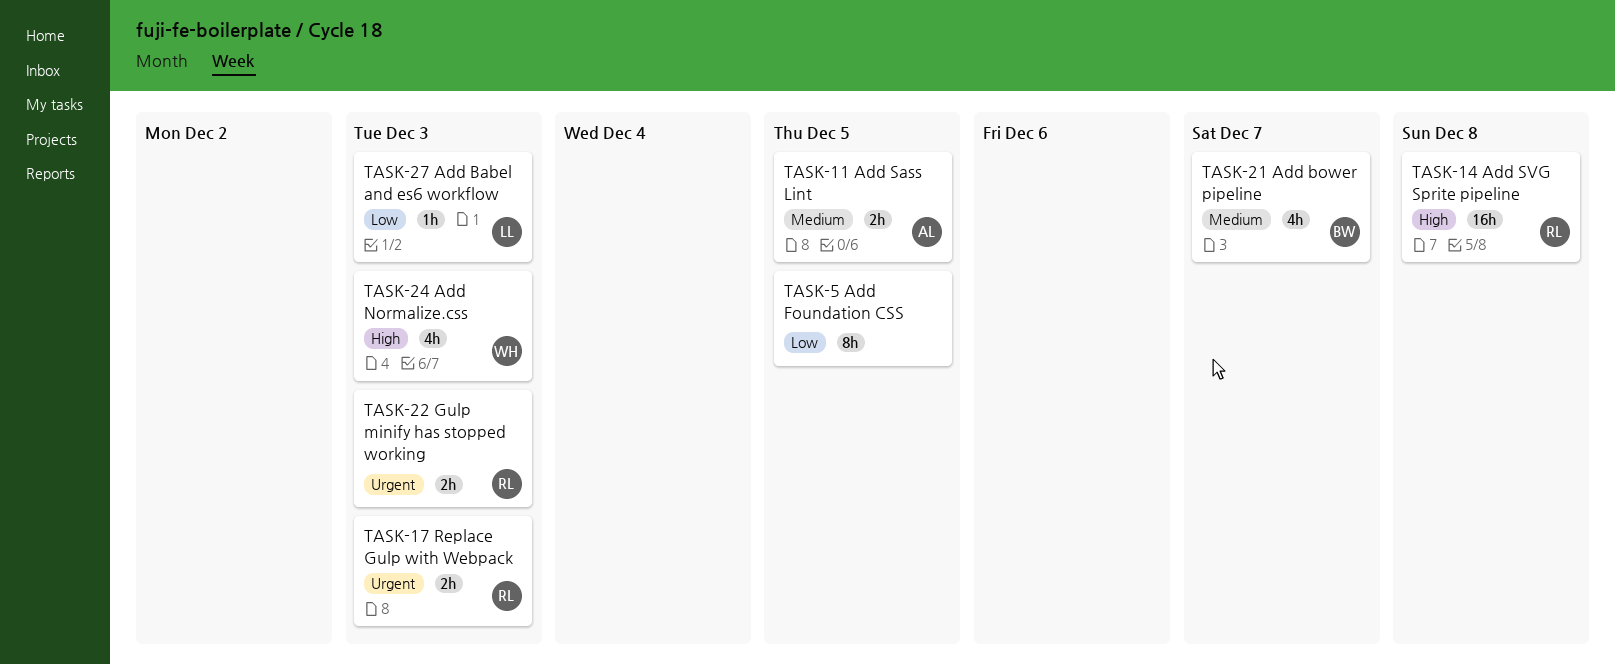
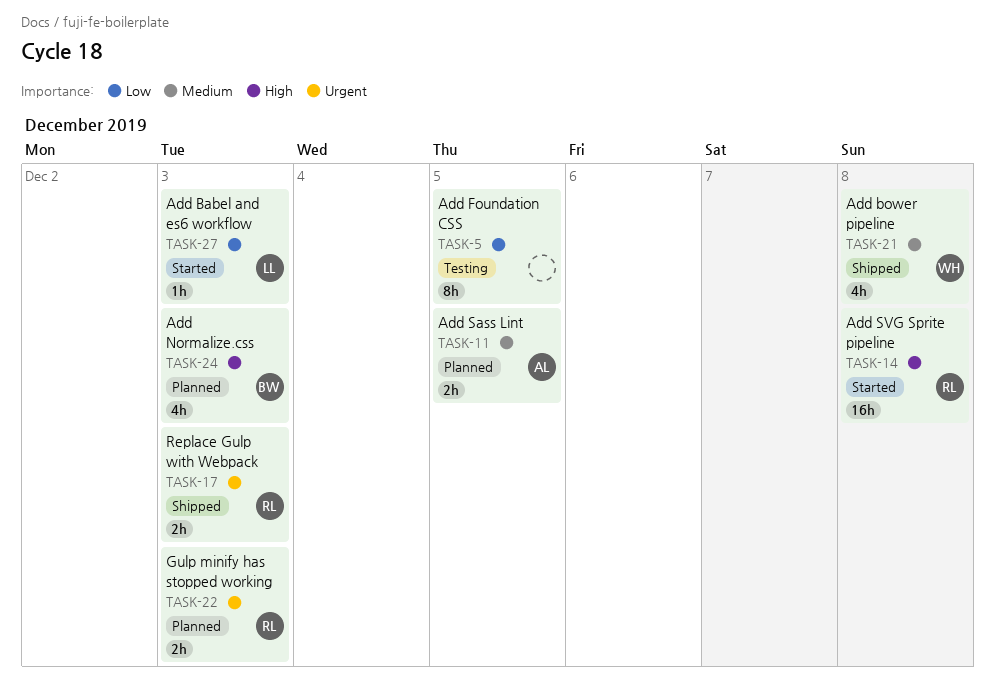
TASK-21, owner: BW -> WH
TASK-21, due: Dec 7 -> Dec 8
TASK-24, owner: WH -> BW

